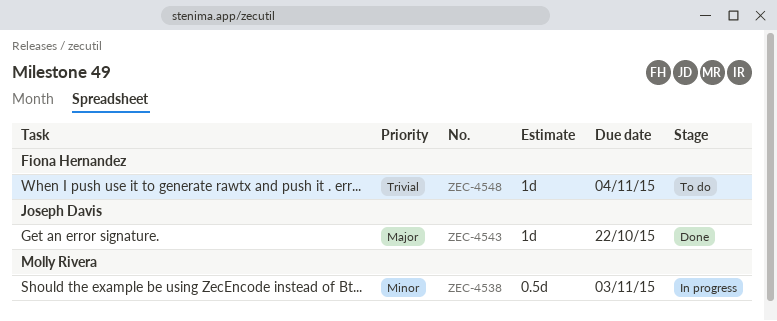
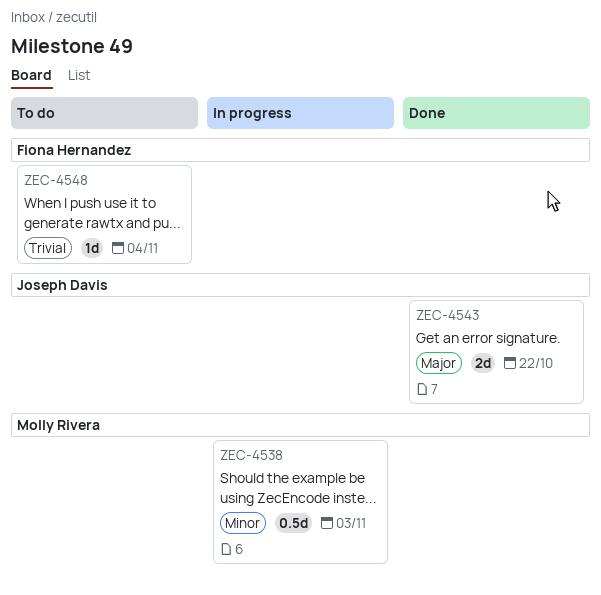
ZEC-4543, estimate: 1d -> 2d

